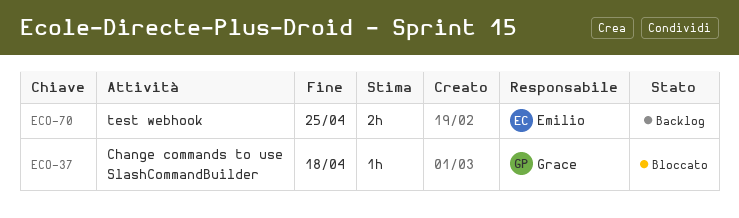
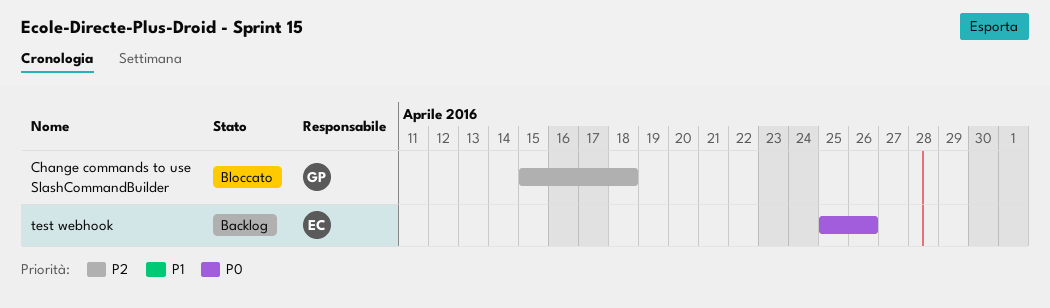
test webhook, due: Apr 25 -> Apr 26

